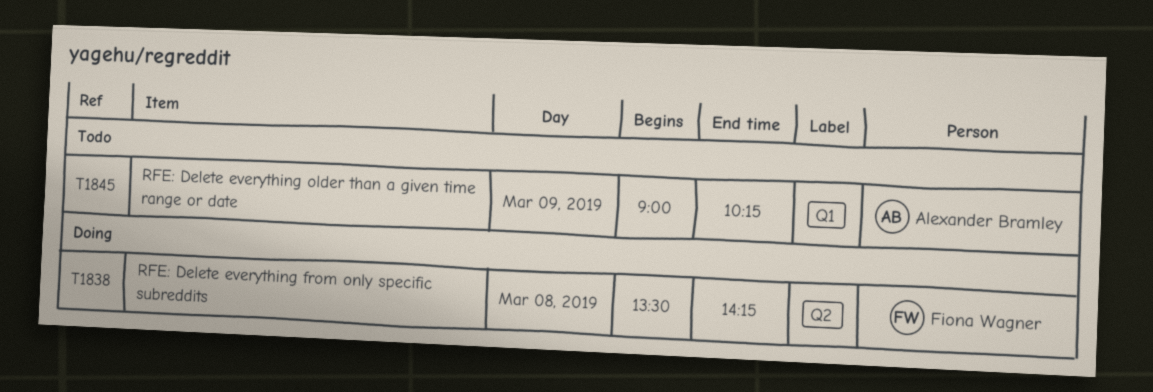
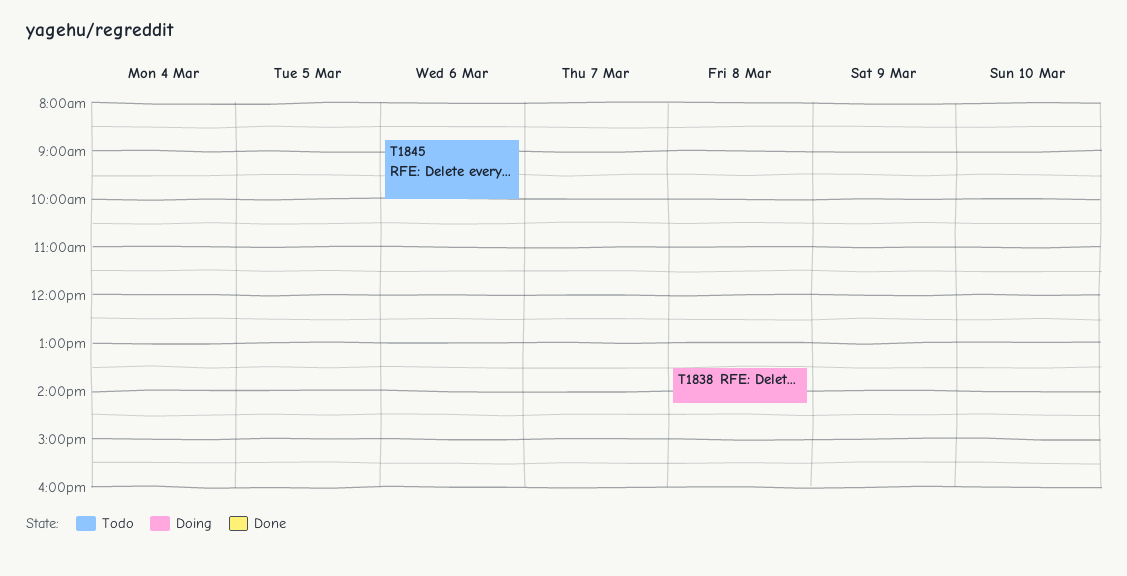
T1845, day: Mar 9 -> Mar 6
T1845, begins: 09:00 -> 08:45
T1845, ends: 10:15 -> 10:00

